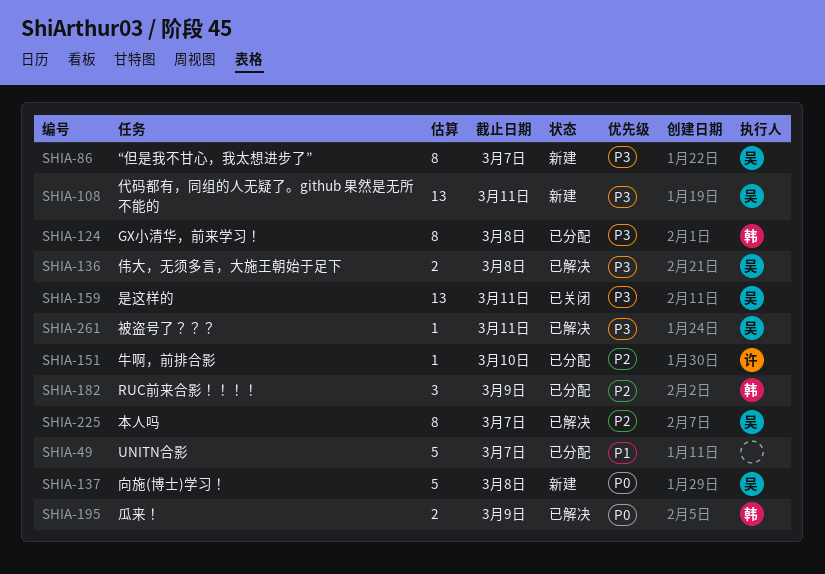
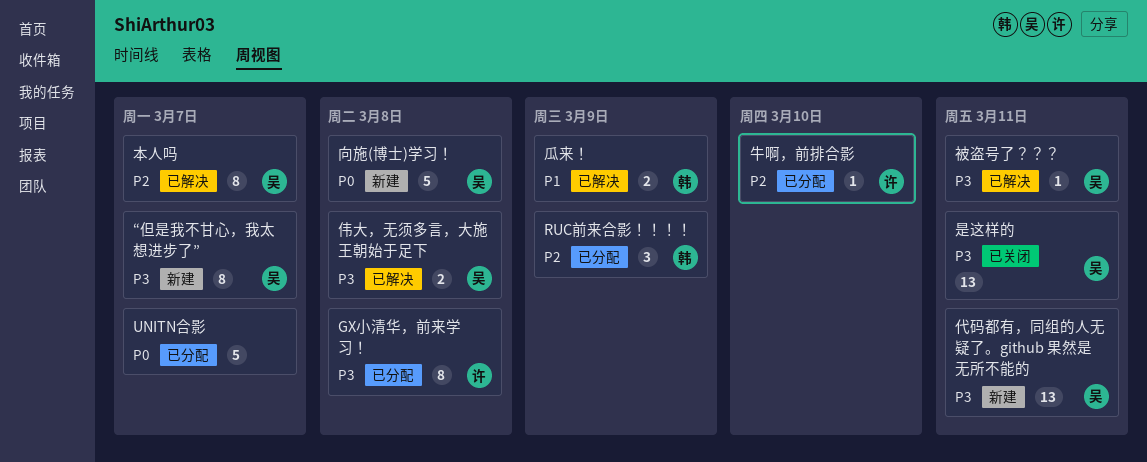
GX小清华，前来学习！, owner: 韩 -> 许
UNITN合影, priority: P1 -> P0
瓜来！, priority: P0 -> P1

